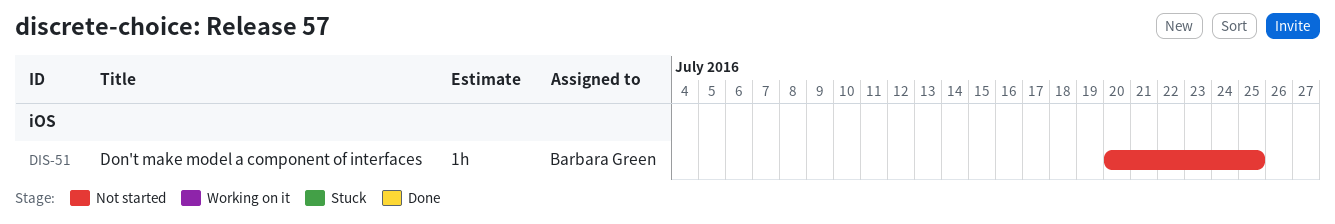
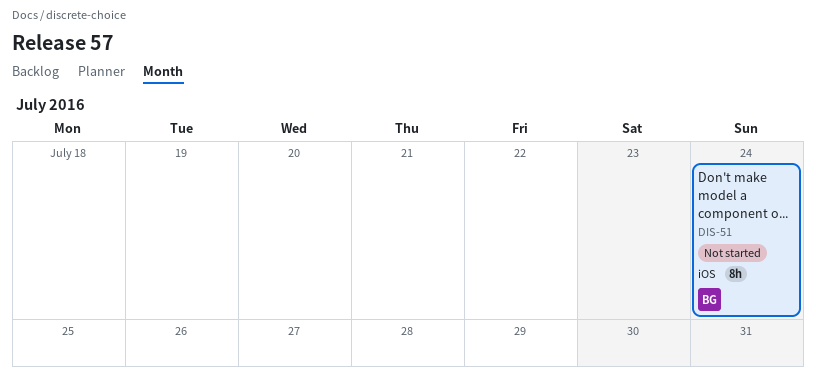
DIS-51, estimate: 1h -> 8h
DIS-51, due: Jul 25 -> Jul 24

